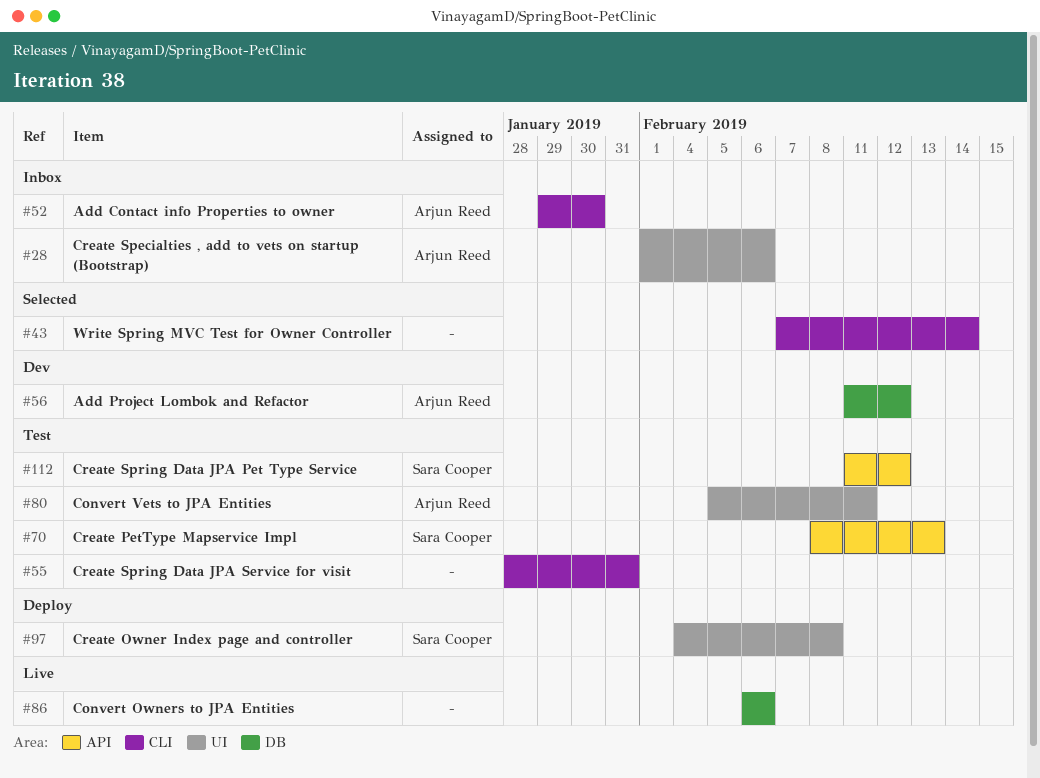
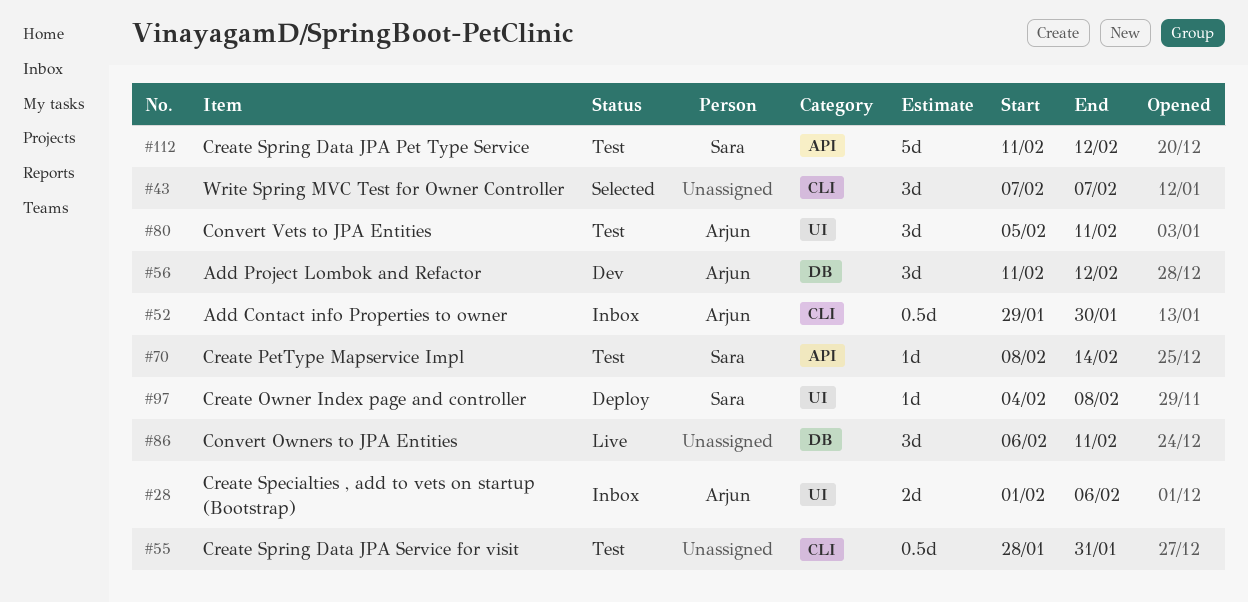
#43, due: Feb 14 -> Feb 7
#70, due: Feb 13 -> Feb 14
#86, due: Feb 6 -> Feb 11

